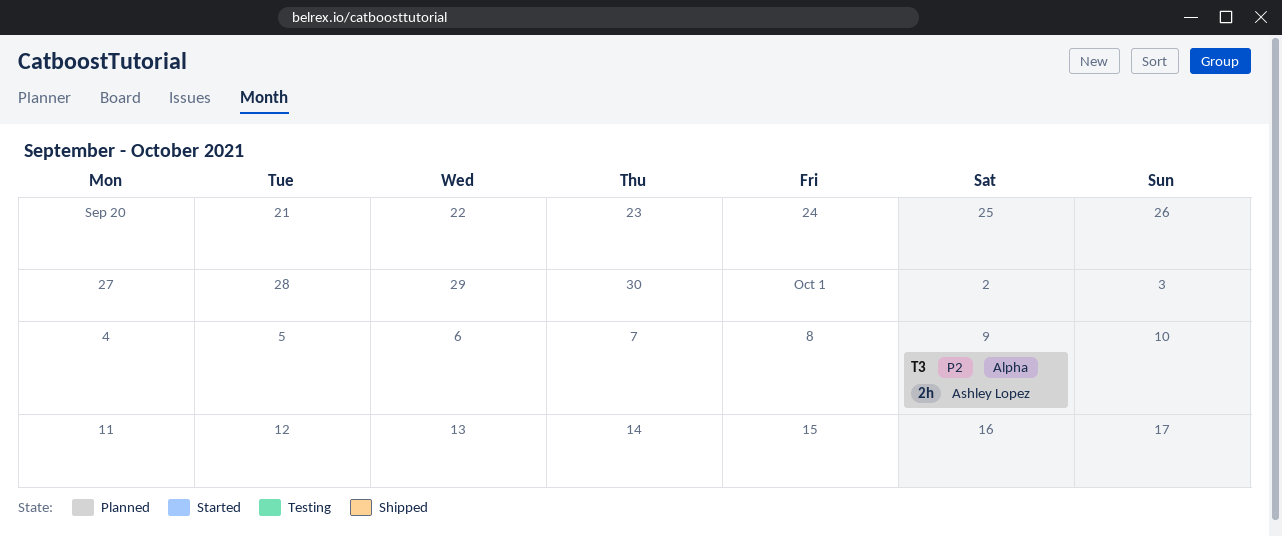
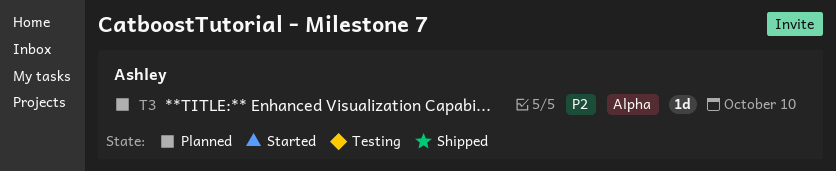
T3, estimate: 2h -> 1d
T3, due: Oct 9 -> Oct 10

